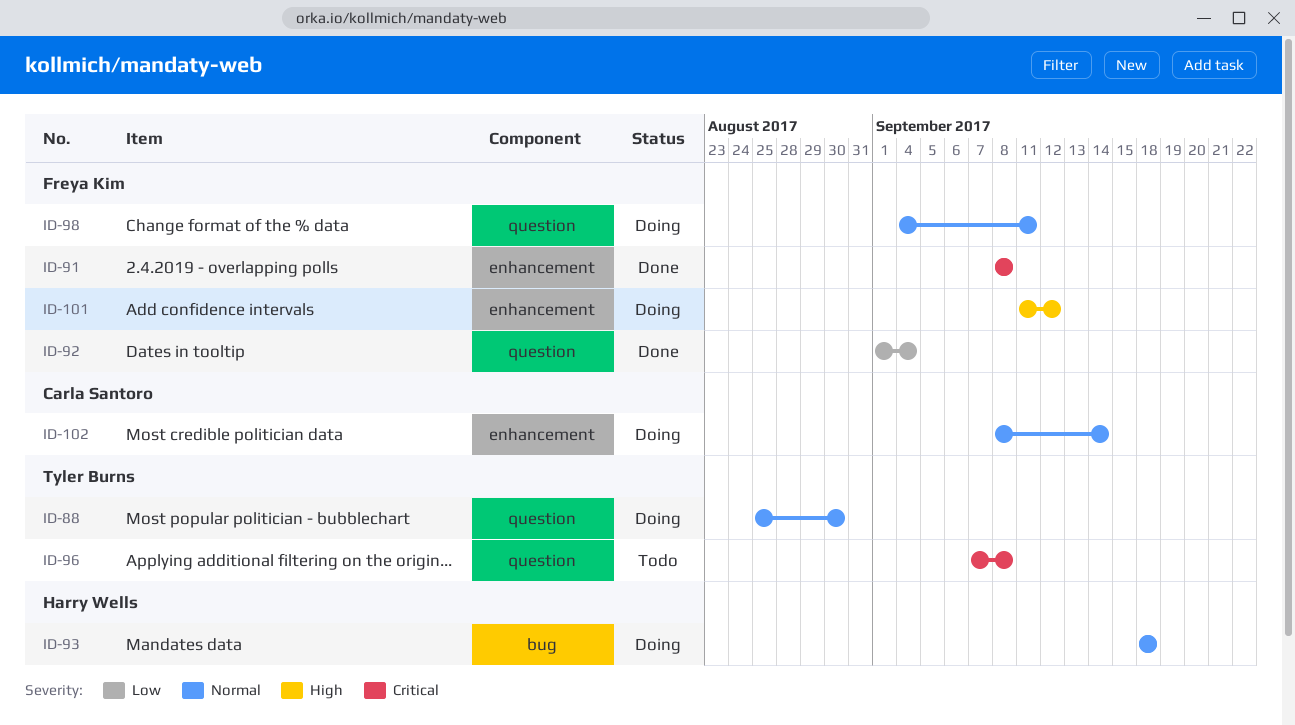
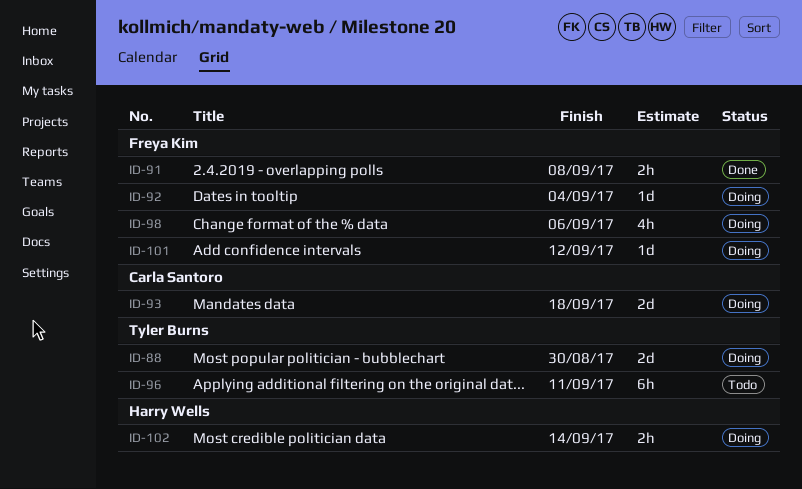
ID-92, status: Done -> Doing
ID-93, owner: Harry Wells -> Carla Santoro
ID-96, due: Sep 8 -> Sep 11
ID-98, due: Sep 11 -> Sep 6
ID-102, owner: Carla Santoro -> Harry Wells

